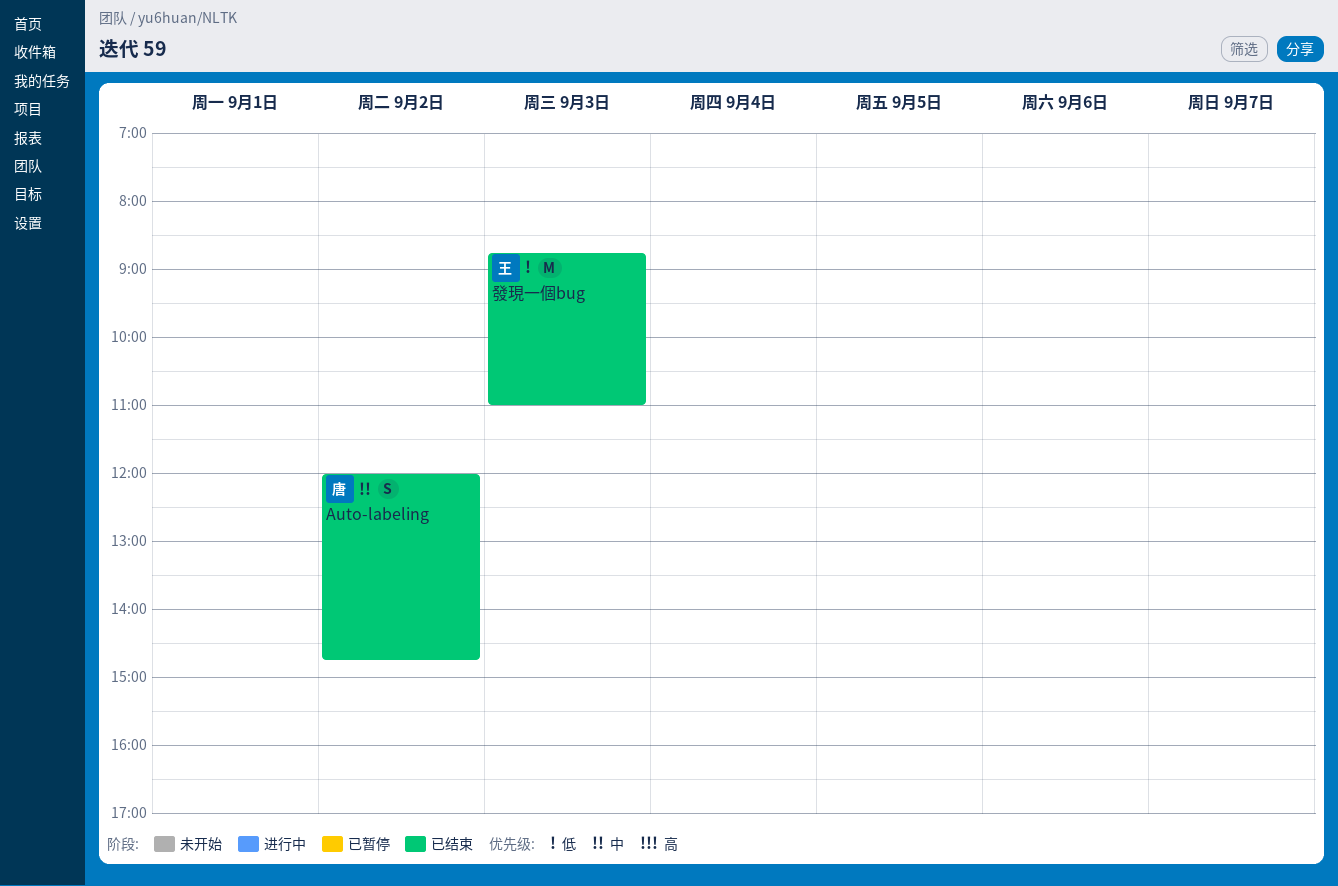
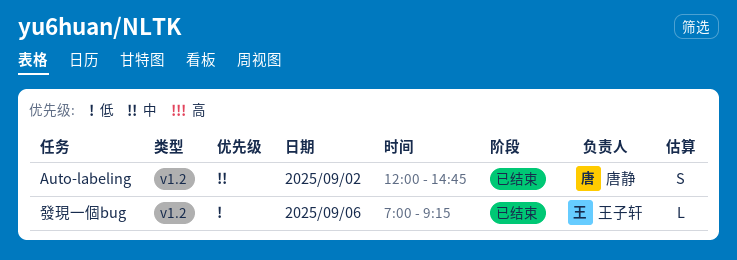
發現一個bug, estimate: M -> L
發現一個bug, day: Sep 3 -> Sep 6
發現一個bug, begins: 08:45 -> 07:00
發現一個bug, ends: 11:00 -> 09:15

